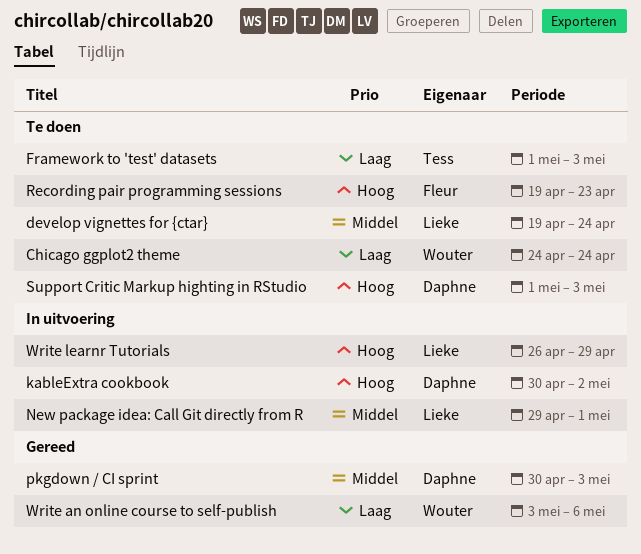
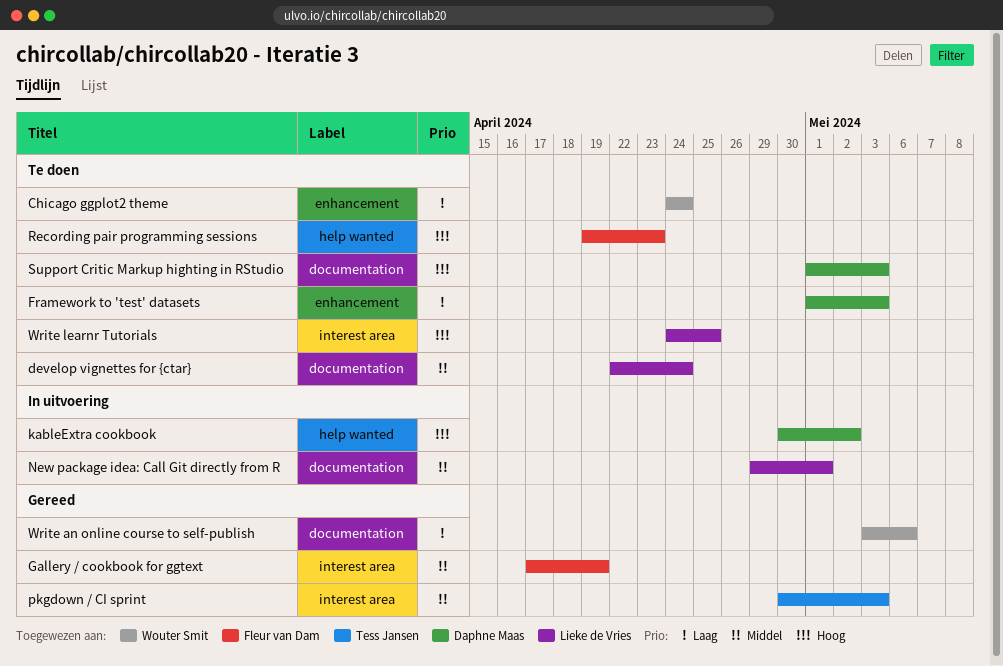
develop vignettes for {ctar}, start: Apr 19 -> Apr 22
Framework to 'test' datasets, owner: Tess Jansen -> Daphne Maas
Gallery / cookbook for ggtext: none -> present
pkgdown / CI sprint, owner: Daphne Maas -> Tess Jansen
Write learnr Tutorials, status: In uitvoering -> Te doen
Write learnr Tutorials, start: Apr 26 -> Apr 24
Write learnr Tutorials, due: Apr 29 -> Apr 25

